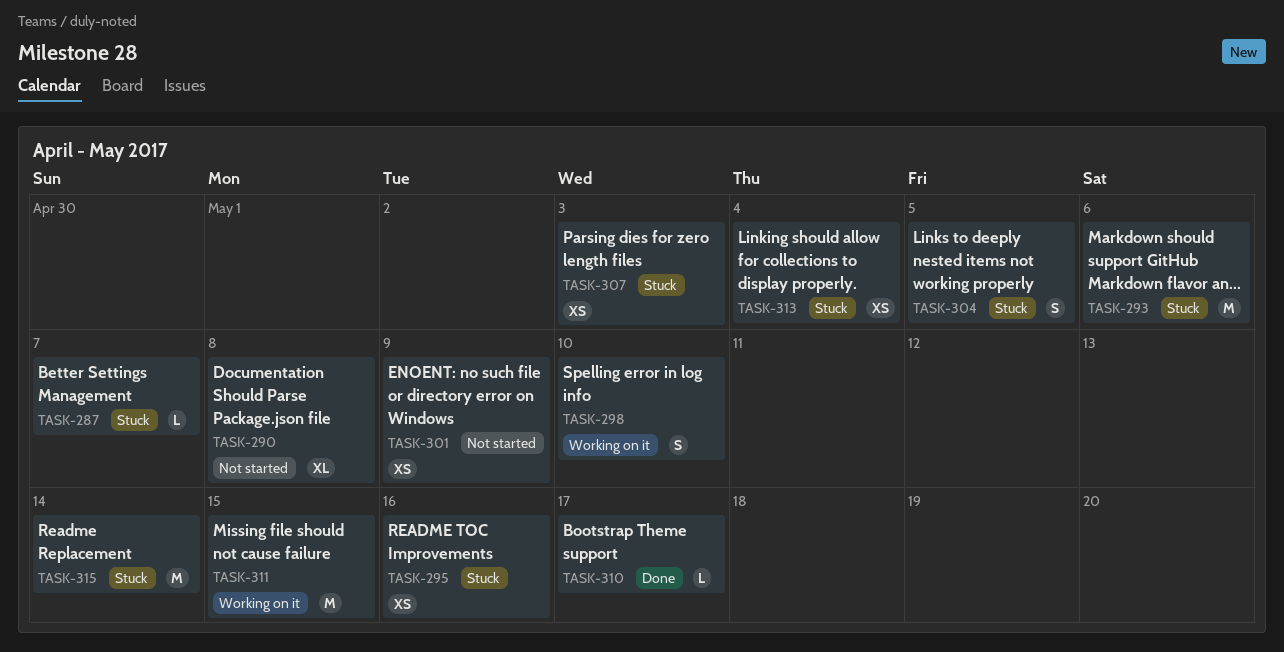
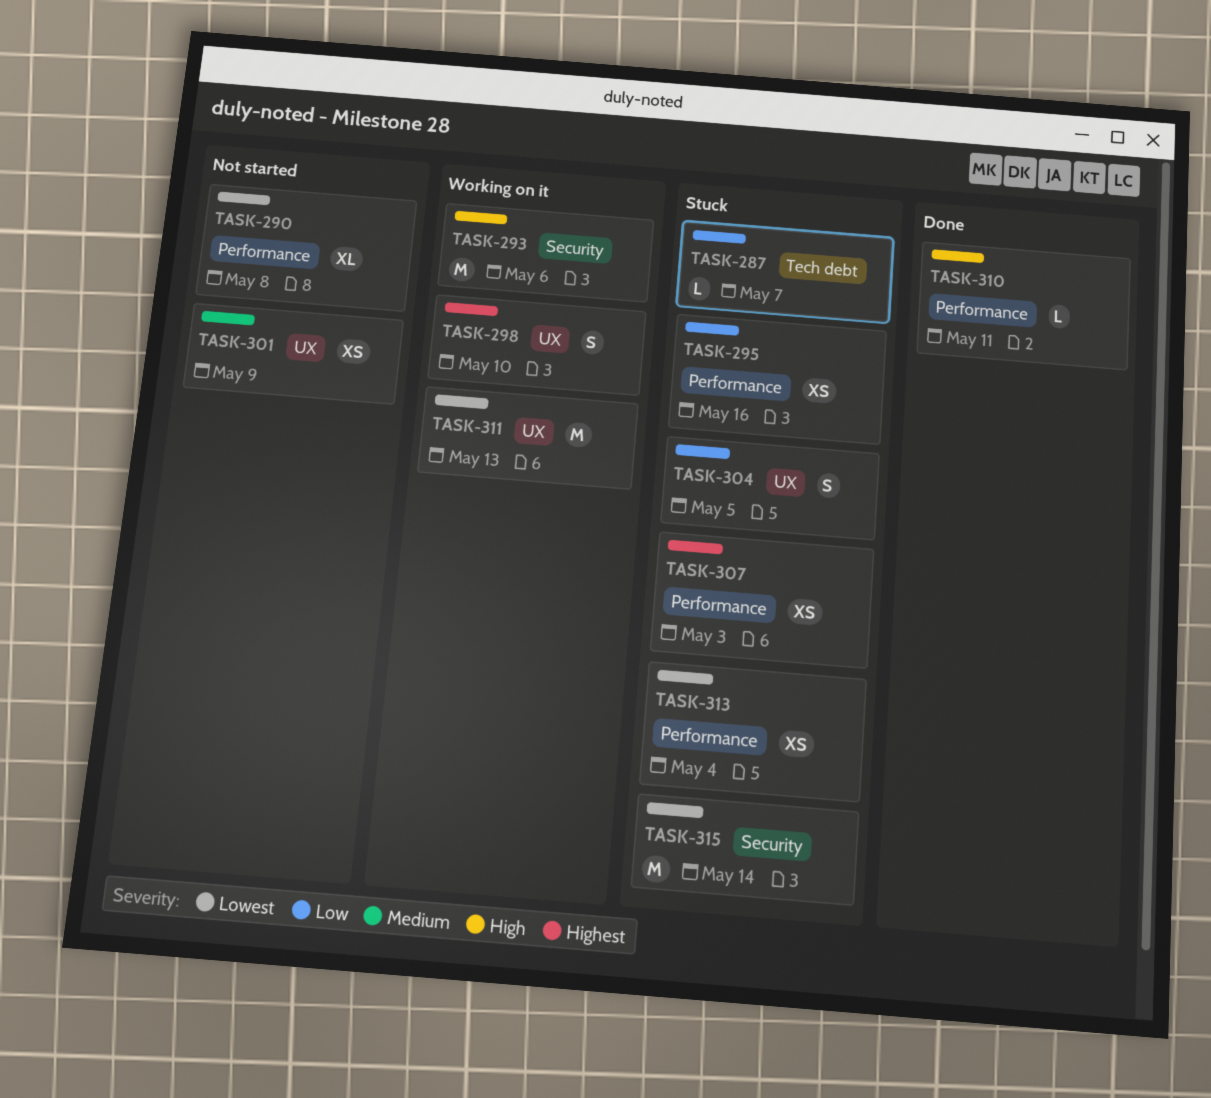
TASK-293, status: Stuck -> Working on it
TASK-310, due: May 17 -> May 11
TASK-311, due: May 15 -> May 13

